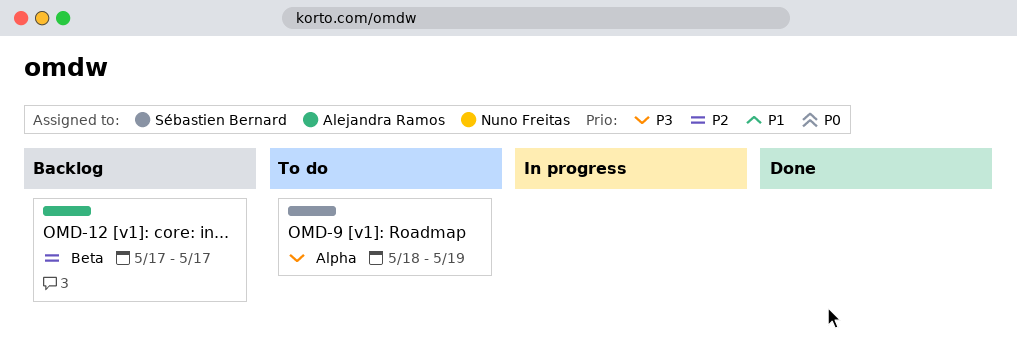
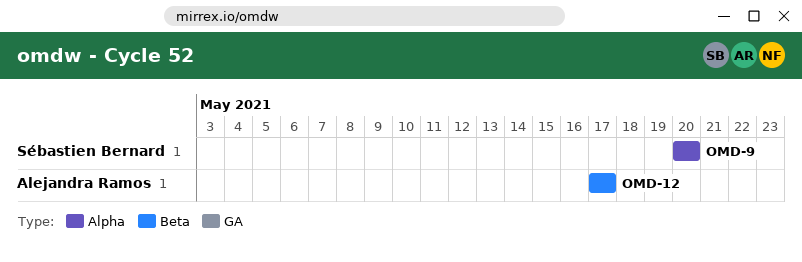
OMD-9, start: May 18 -> May 20
OMD-9, due: May 19 -> May 20

